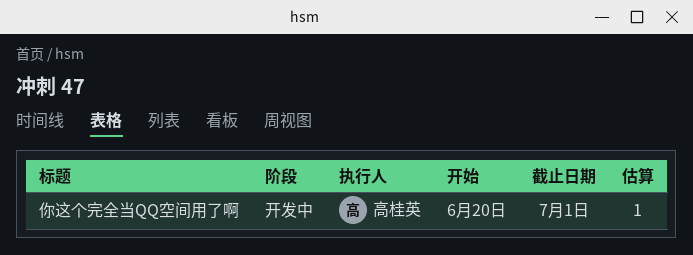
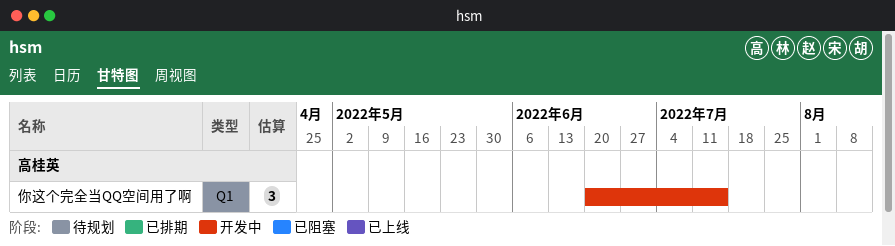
你这个完全当QQ空间用了啊, estimate: 1 -> 3
你这个完全当QQ空间用了啊, due: Jul 1 -> Jul 15

